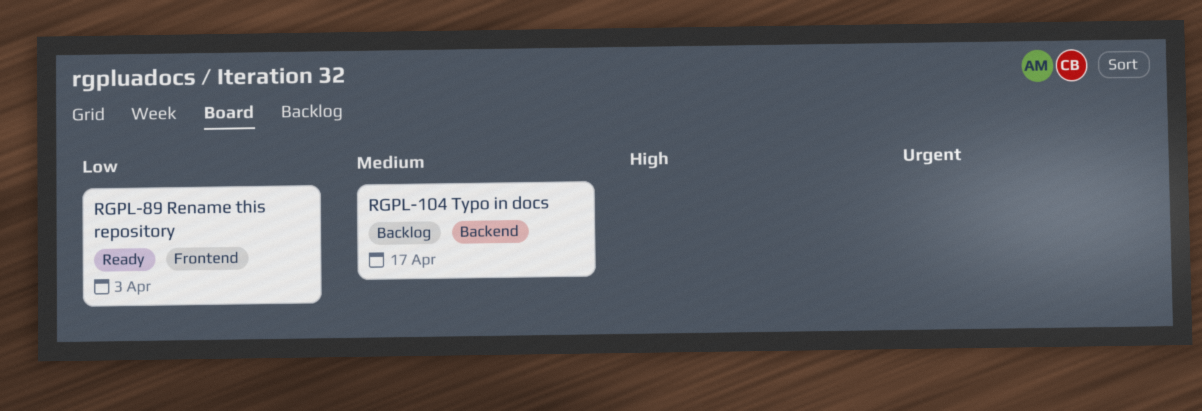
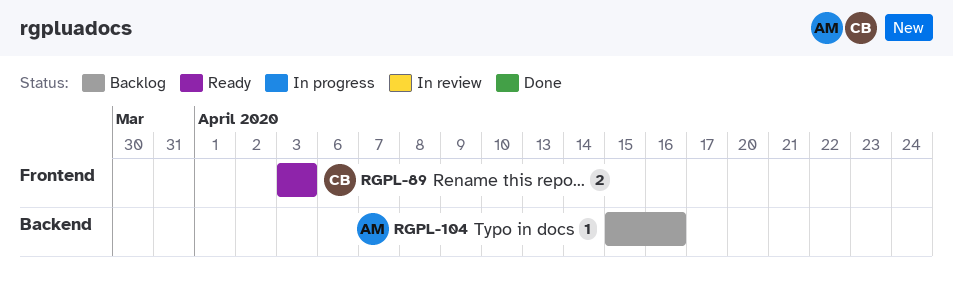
RGPL-104, due: Apr 17 -> Apr 16

